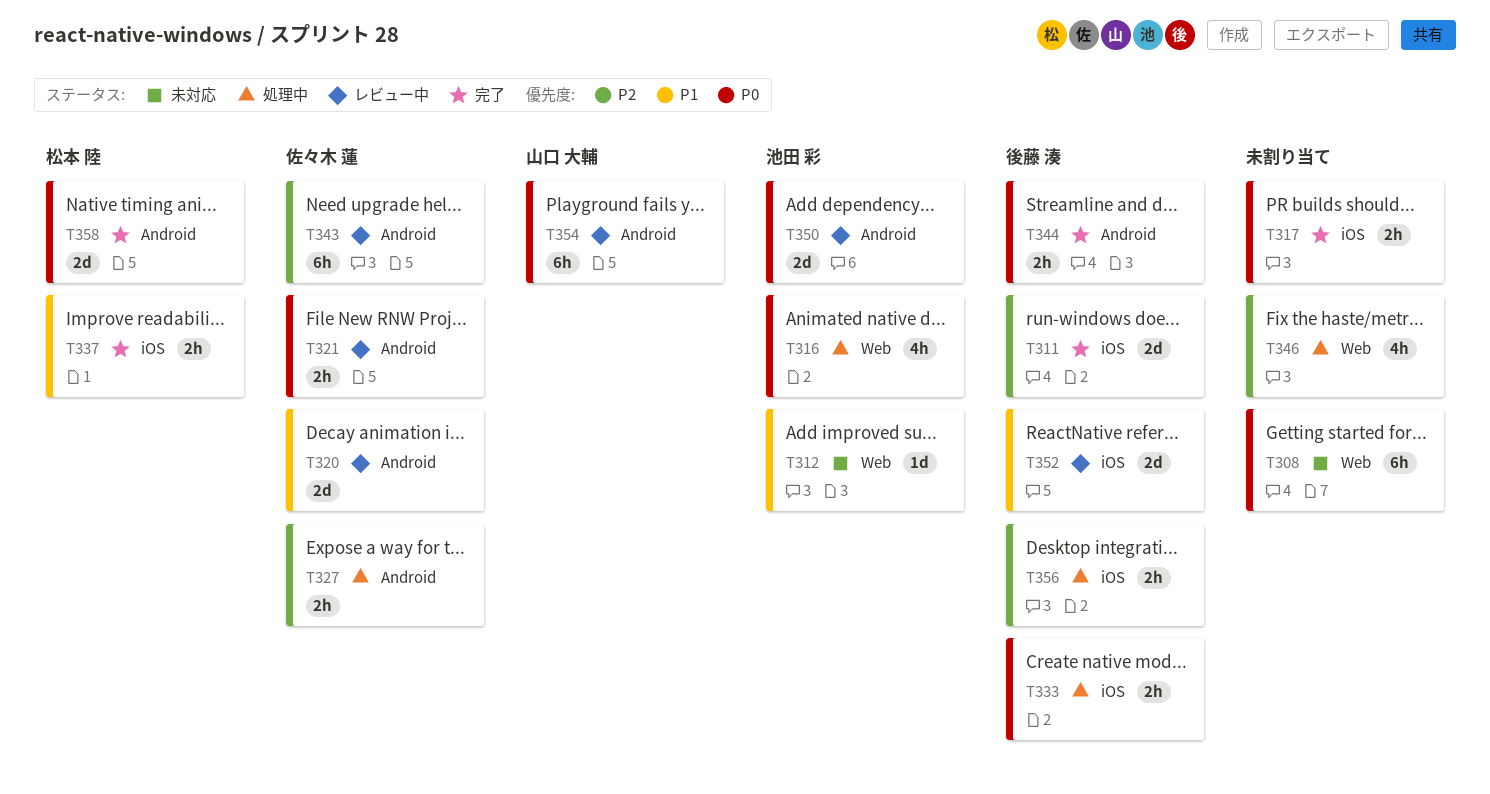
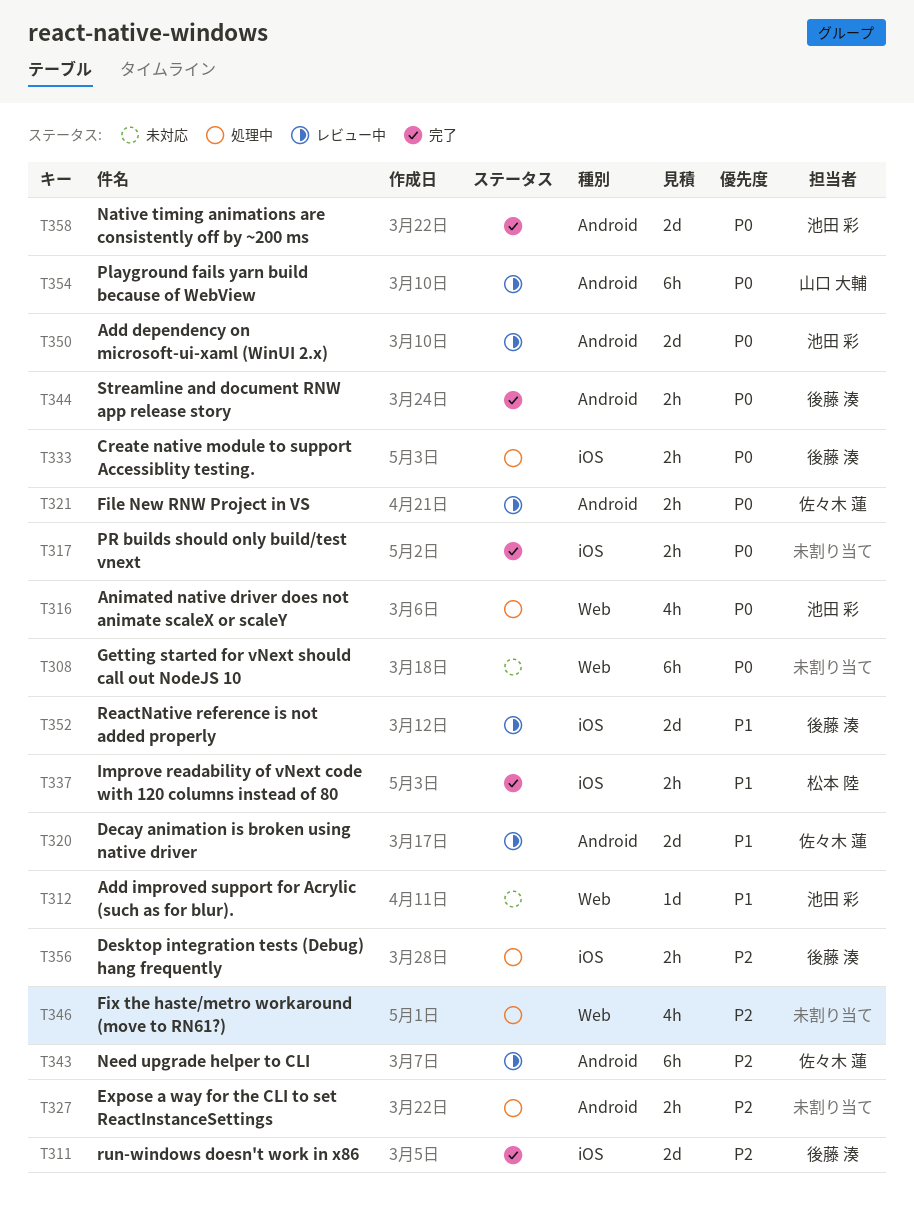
T327, owner: 佐々木 蓮 -> none
T358, owner: 松本 陸 -> 池田 彩

